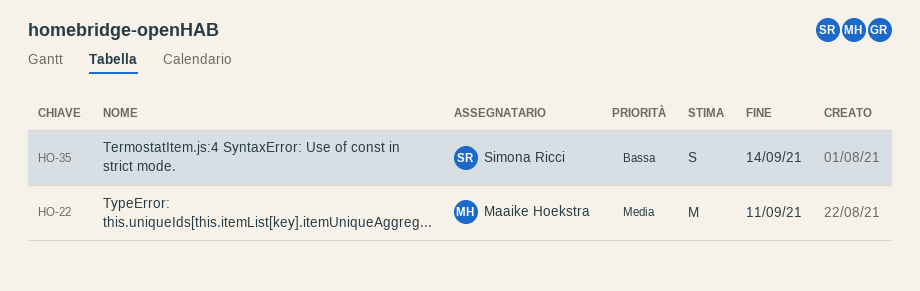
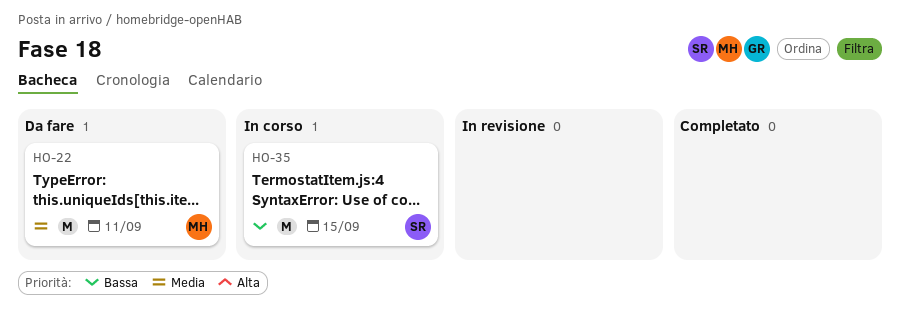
HO-35, estimate: S -> M
HO-35, due: Sep 14 -> Sep 15

